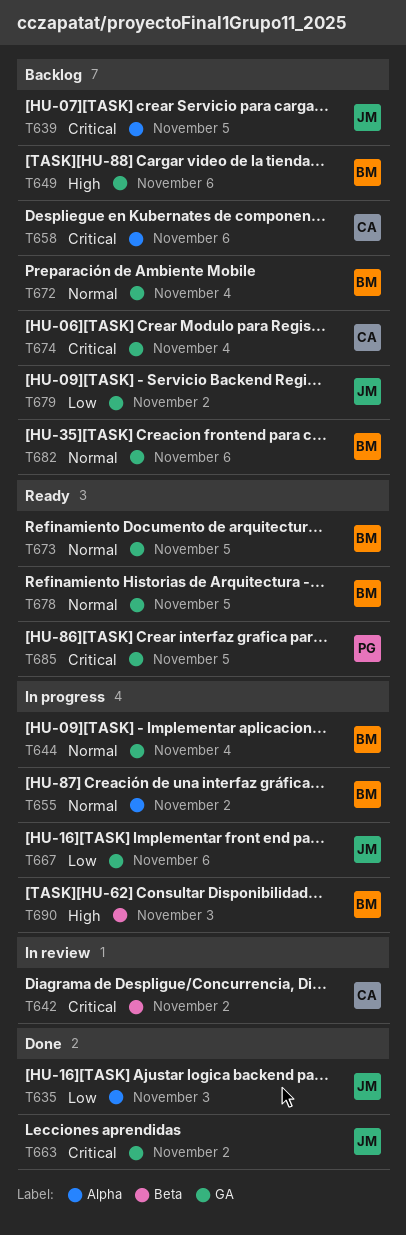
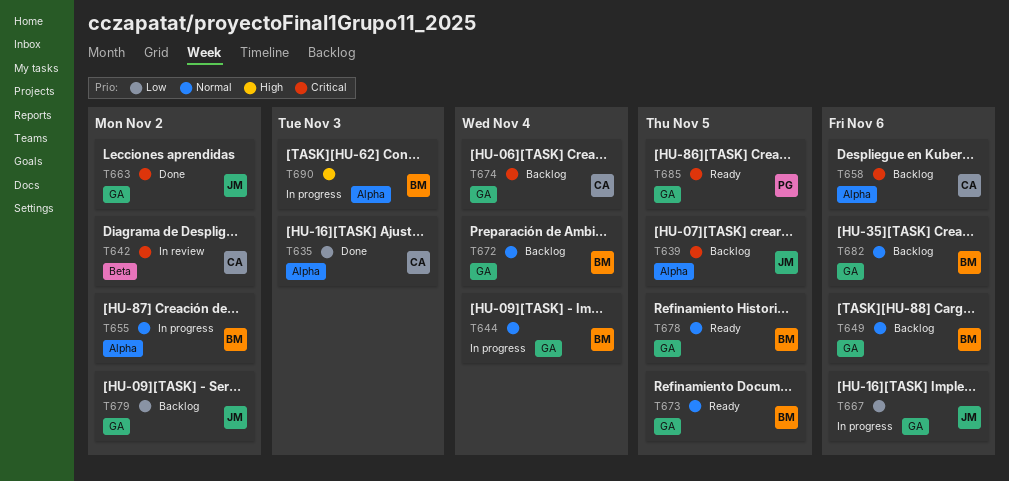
T635, owner: JM -> CA
T649, priority: High -> Normal
T690, label: Beta -> Alpha

